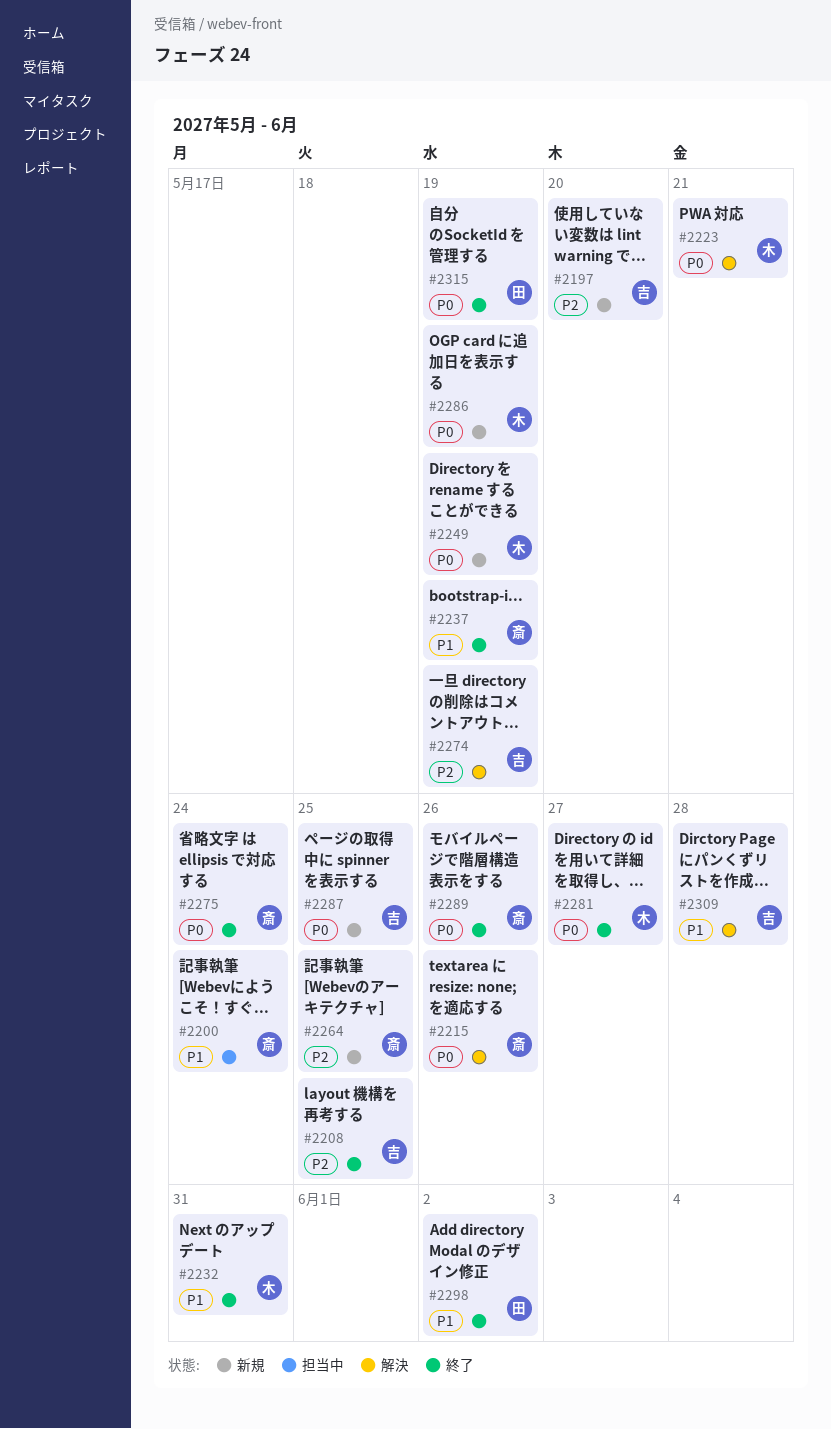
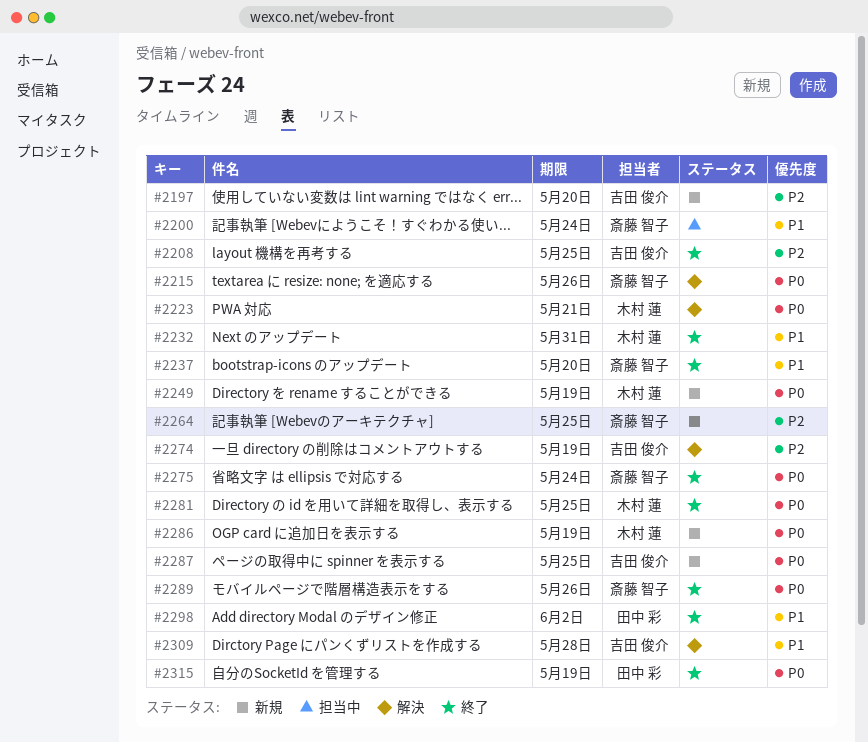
#2237, due: May 19 -> May 20
#2281, due: May 27 -> May 25

